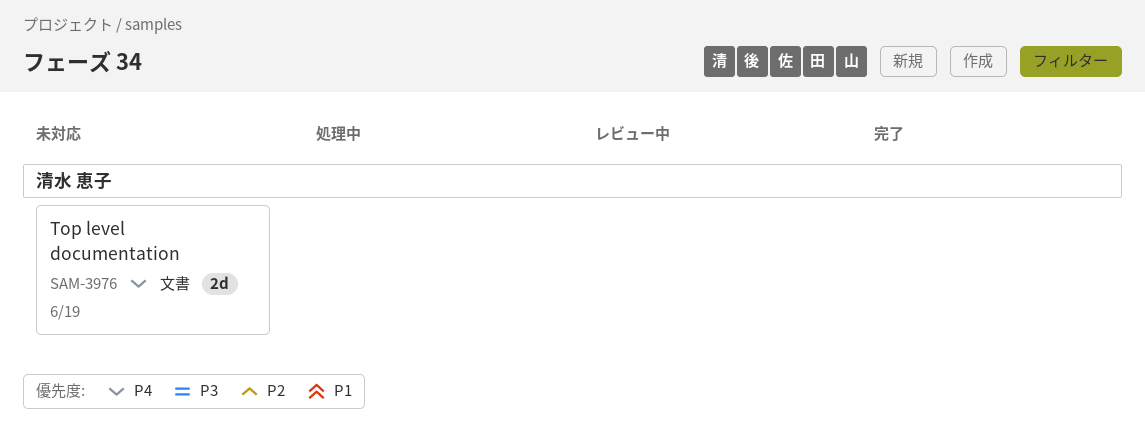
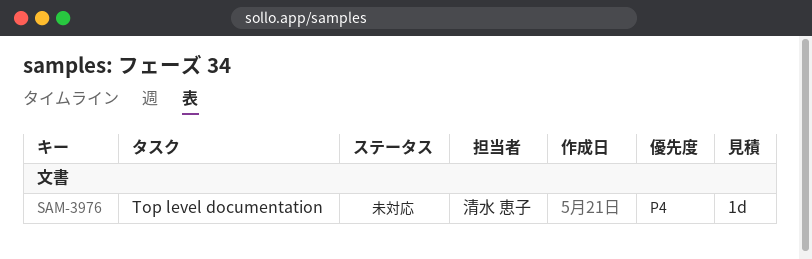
SAM-3976, estimate: 2d -> 1d

